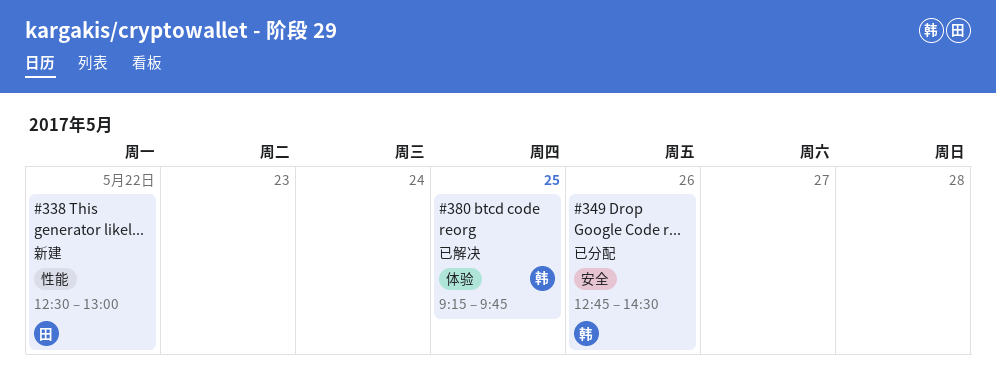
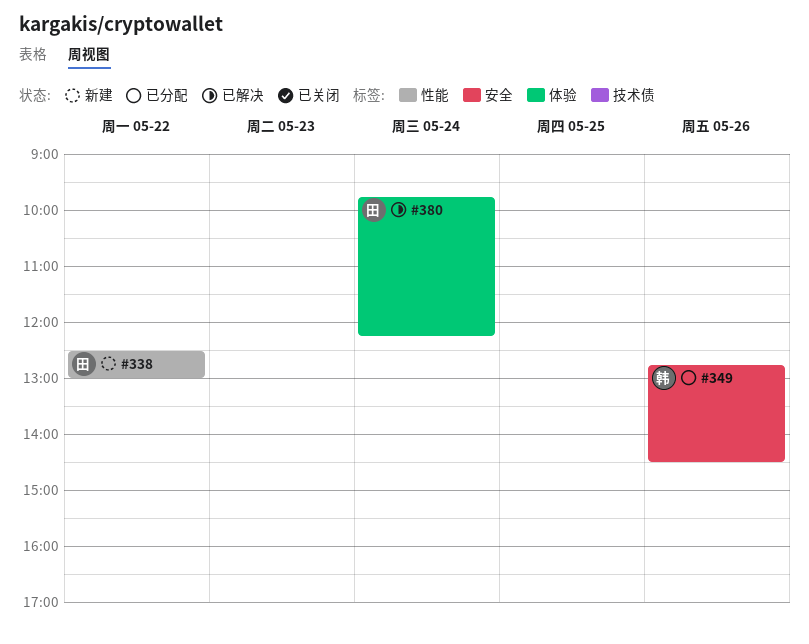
#380, owner: 韩 -> 田
#380, day: May 25 -> May 24
#380, begins: 09:15 -> 09:45
#380, ends: 09:45 -> 12:15

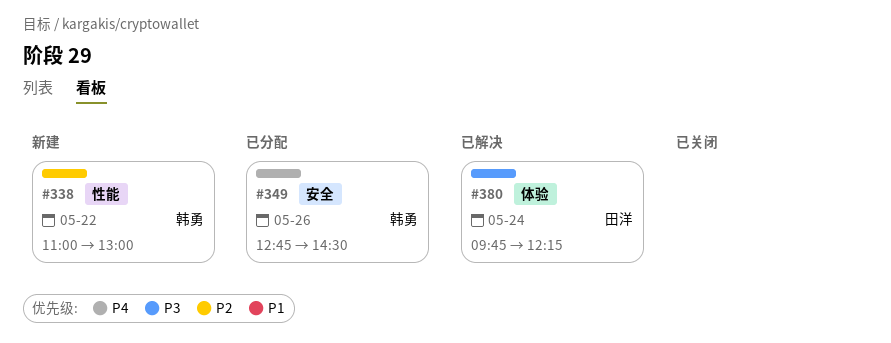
#338, owner: 田洋 -> 韩勇
#338, begins: 12:30 -> 11:00

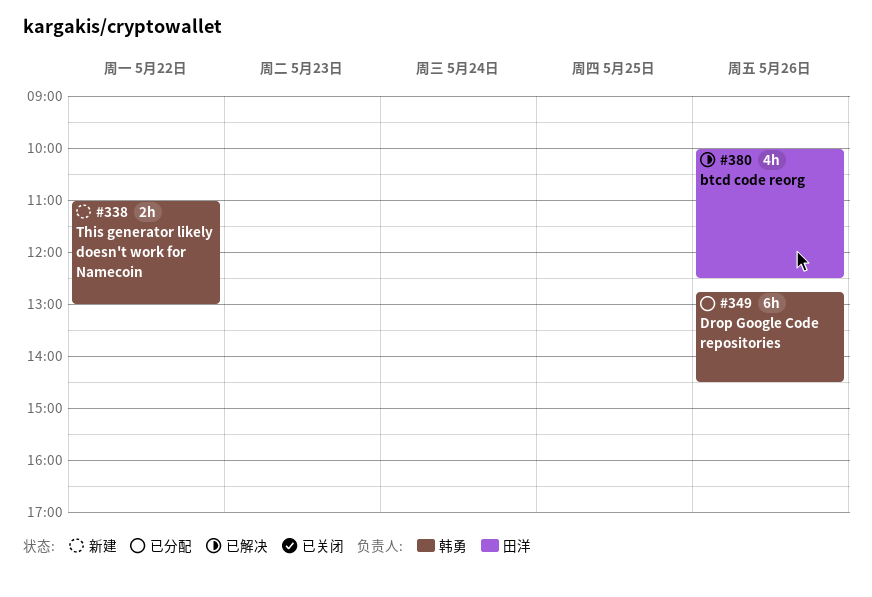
#380, day: May 24 -> May 26
#380, begins: 09:45 -> 10:00
#380, ends: 12:15 -> 12:30

